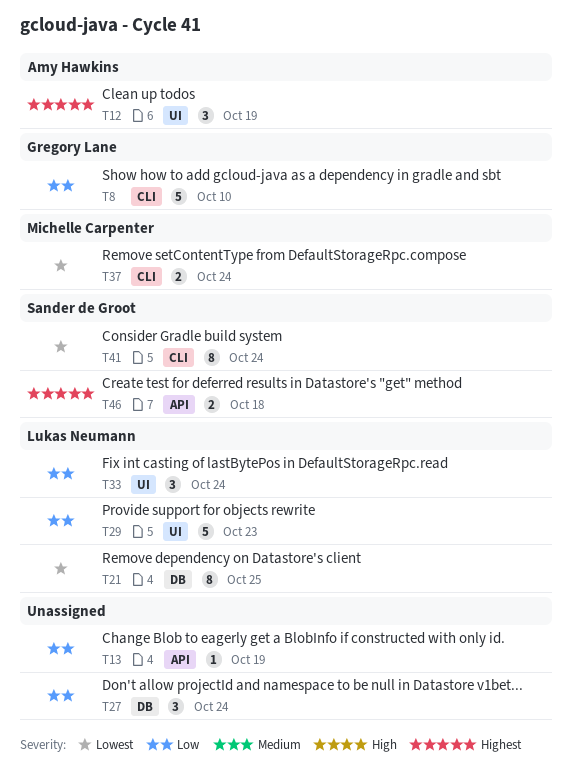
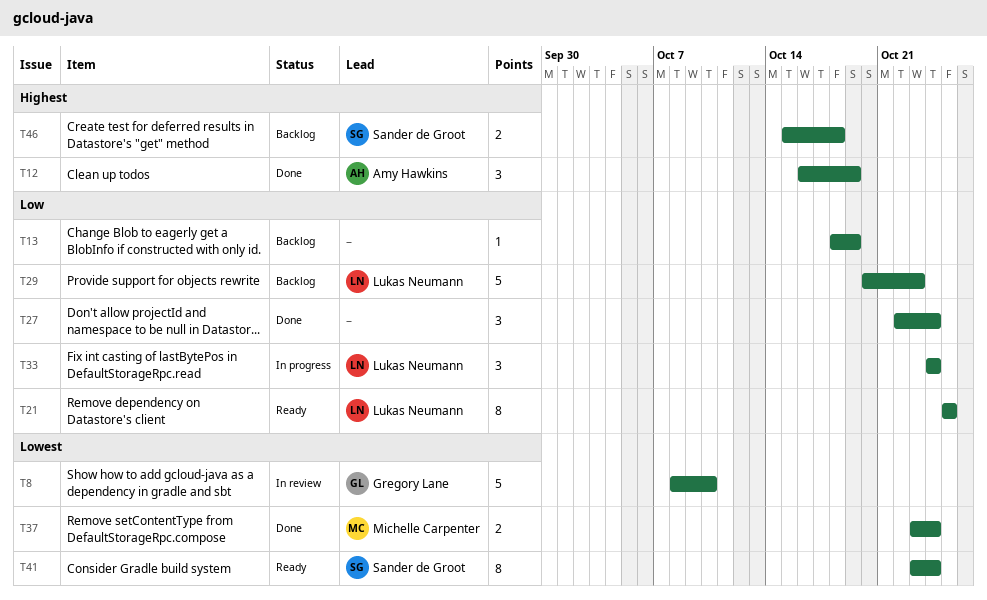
T8, priority: Low -> Lowest
T21, priority: Lowest -> Low

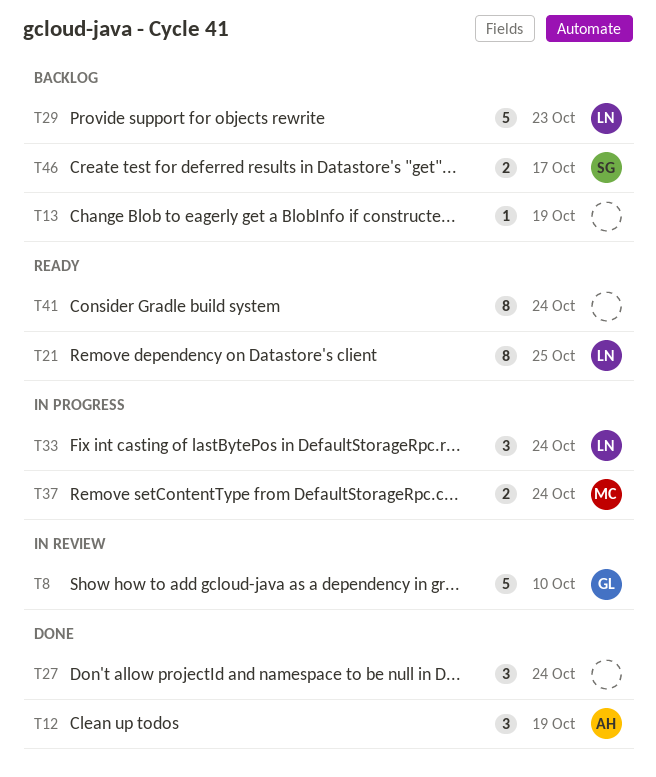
T37, status: Done -> In progress
T41, owner: Sander de Groot -> none
T46, due: Oct 18 -> Oct 17

